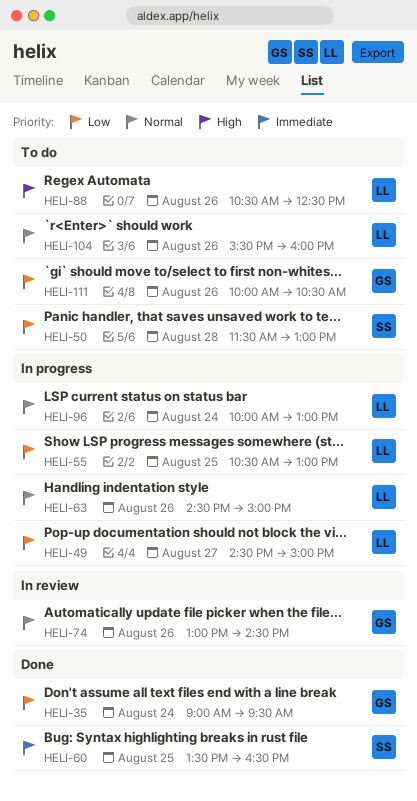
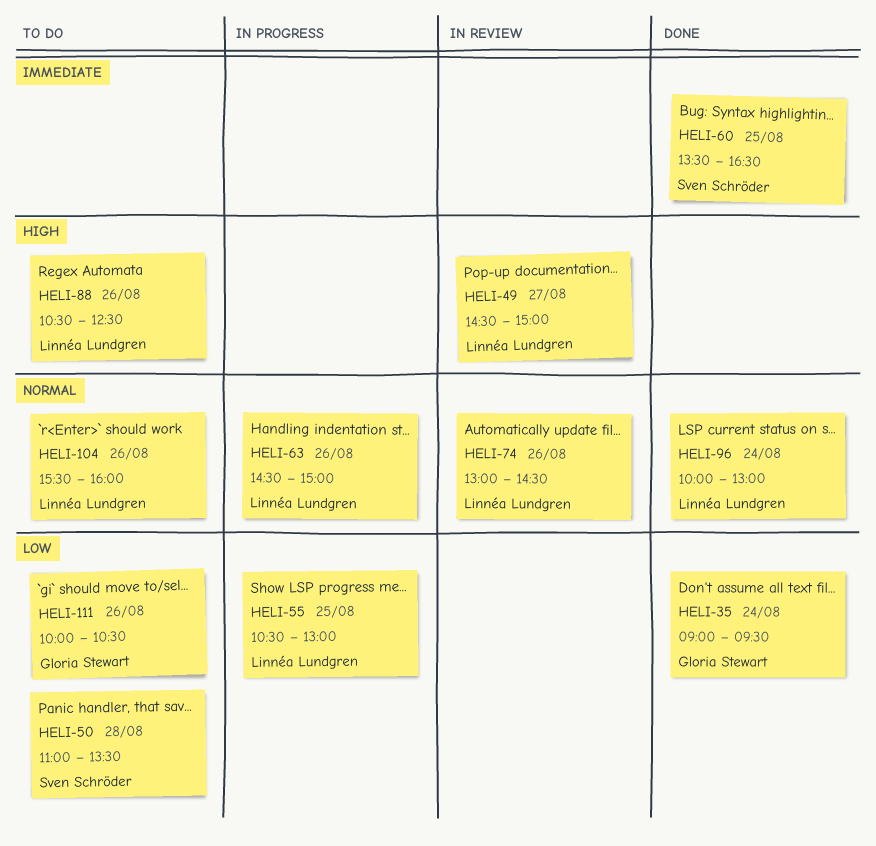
HELI-49, status: In progress -> In review
HELI-49, priority: Low -> High
HELI-50, begins: 11:30 -> 11:00
HELI-50, ends: 13:00 -> 13:30
HELI-74, owner: Gloria Stewart -> Linnéa Lundgren
HELI-96, status: In progress -> Done

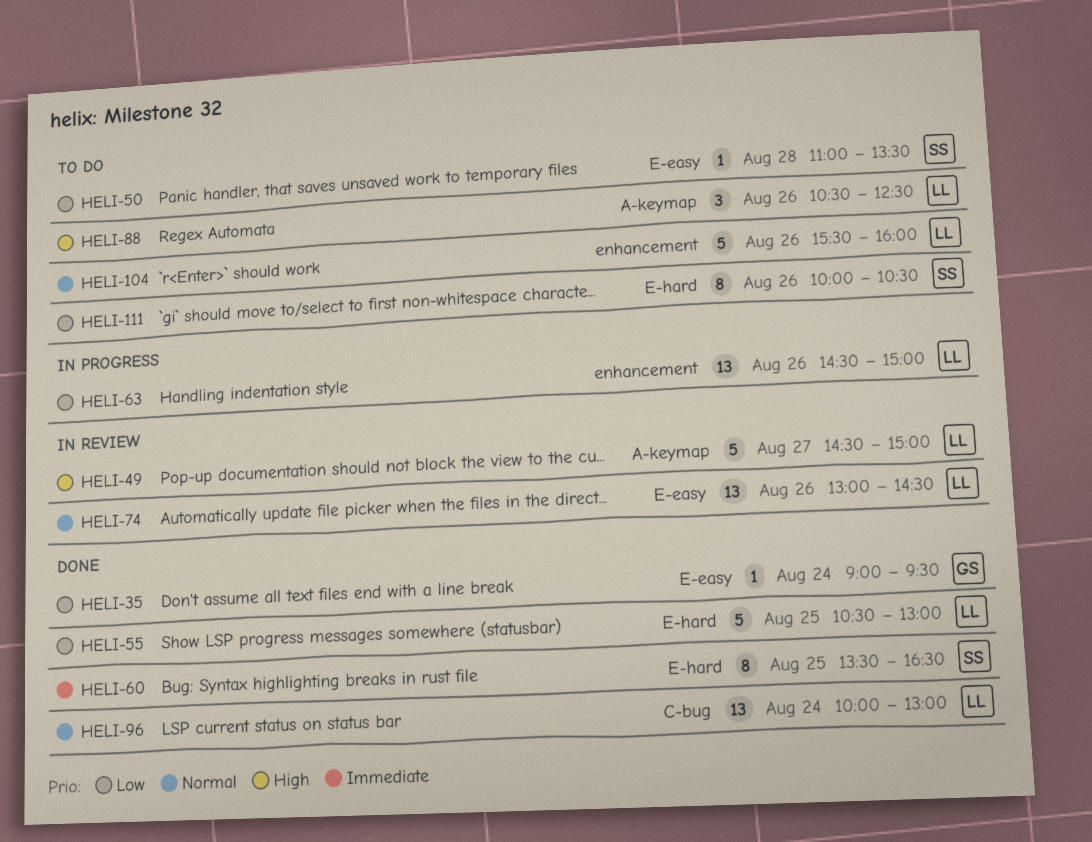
HELI-55, status: In progress -> Done
HELI-63, priority: Normal -> Low
HELI-111, owner: Gloria Stewart -> Sven Schröder

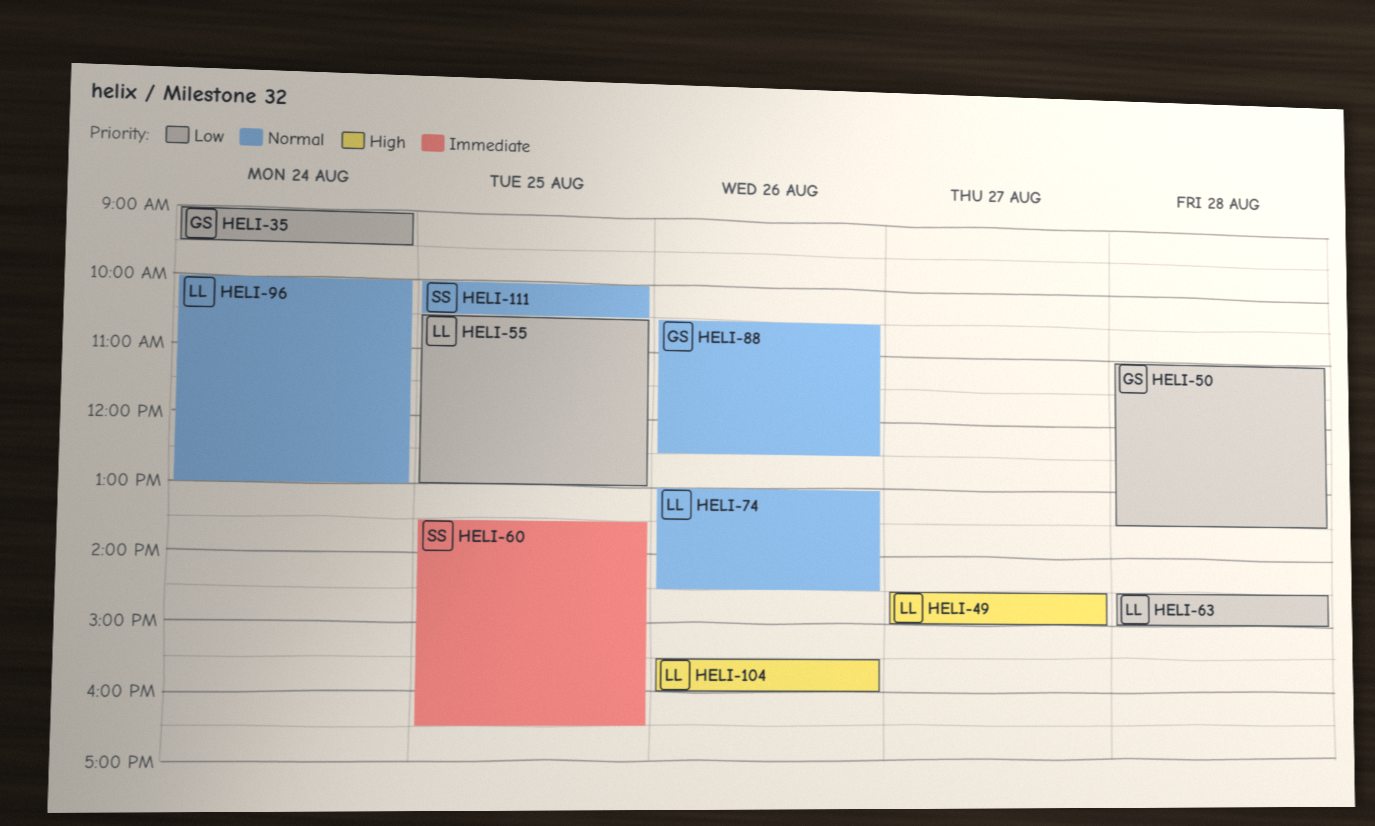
HELI-50, owner: SS -> GS
HELI-63, day: Aug 26 -> Aug 28
HELI-88, owner: LL -> GS
HELI-88, priority: High -> Normal
HELI-104, priority: Normal -> High
HELI-111, priority: Low -> Normal
HELI-111, day: Aug 26 -> Aug 25

